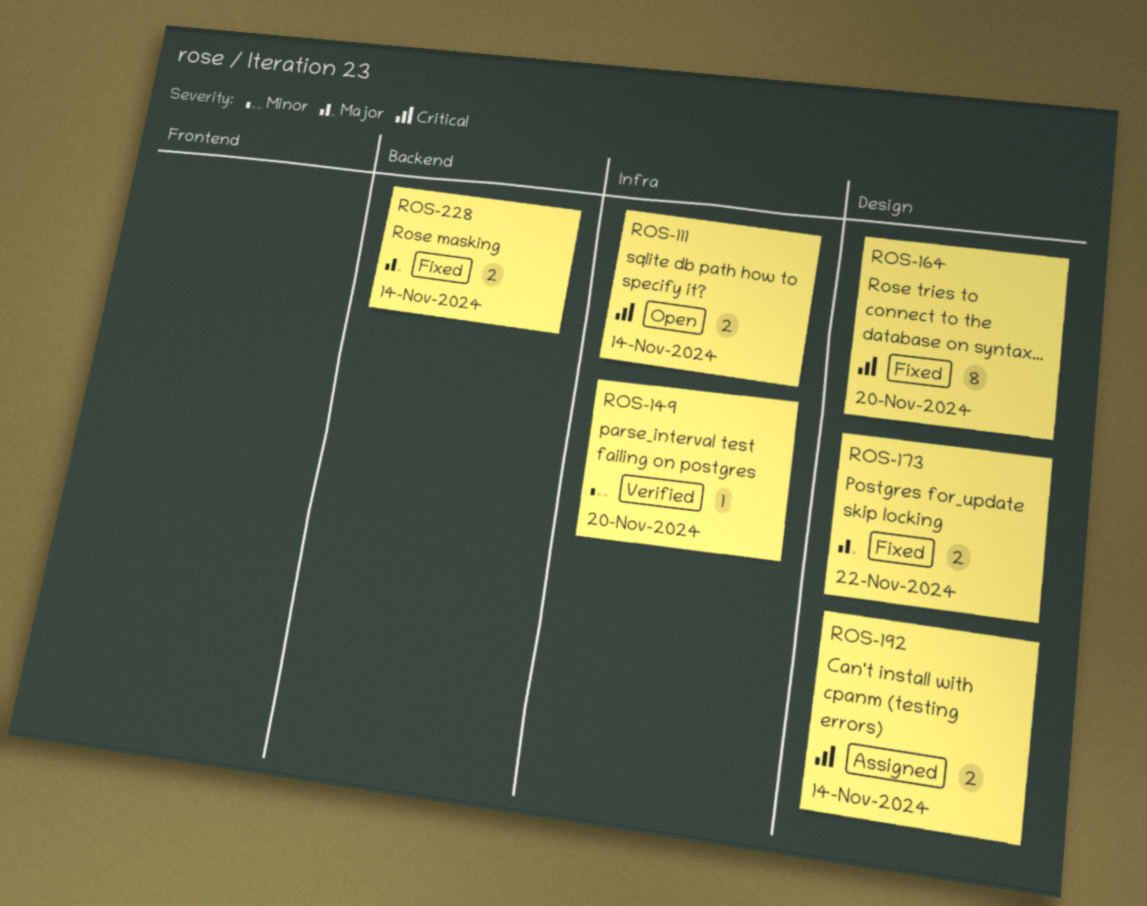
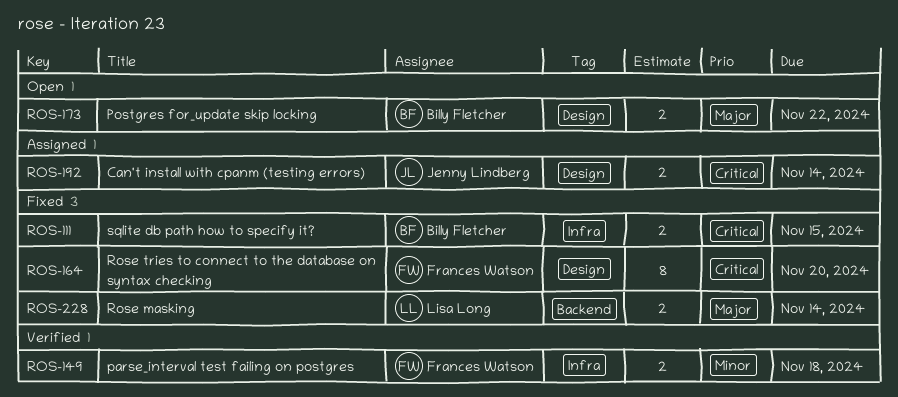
ROS-111, status: Open -> Fixed
ROS-111, due: Nov 14 -> Nov 15
ROS-149, estimate: 1 -> 2
ROS-149, due: Nov 20 -> Nov 18
ROS-173, status: Fixed -> Open

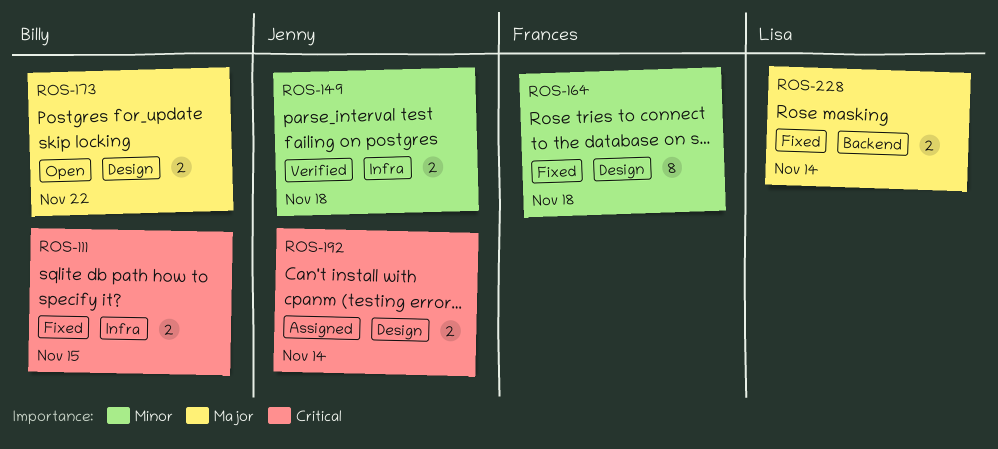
ROS-149, owner: Frances Watson -> Jenny Lindberg
ROS-164, priority: Critical -> Minor
ROS-164, due: Nov 20 -> Nov 18

